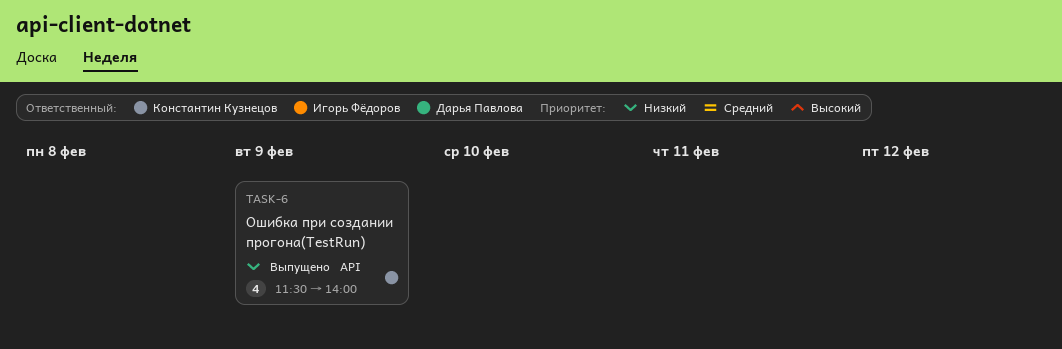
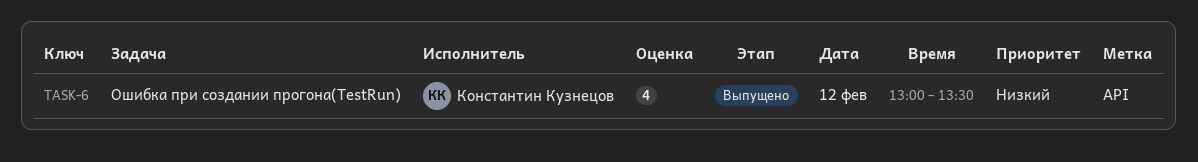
TASK-6, day: Feb 9 -> Feb 12
TASK-6, begins: 11:30 -> 13:00
TASK-6, ends: 14:00 -> 13:30

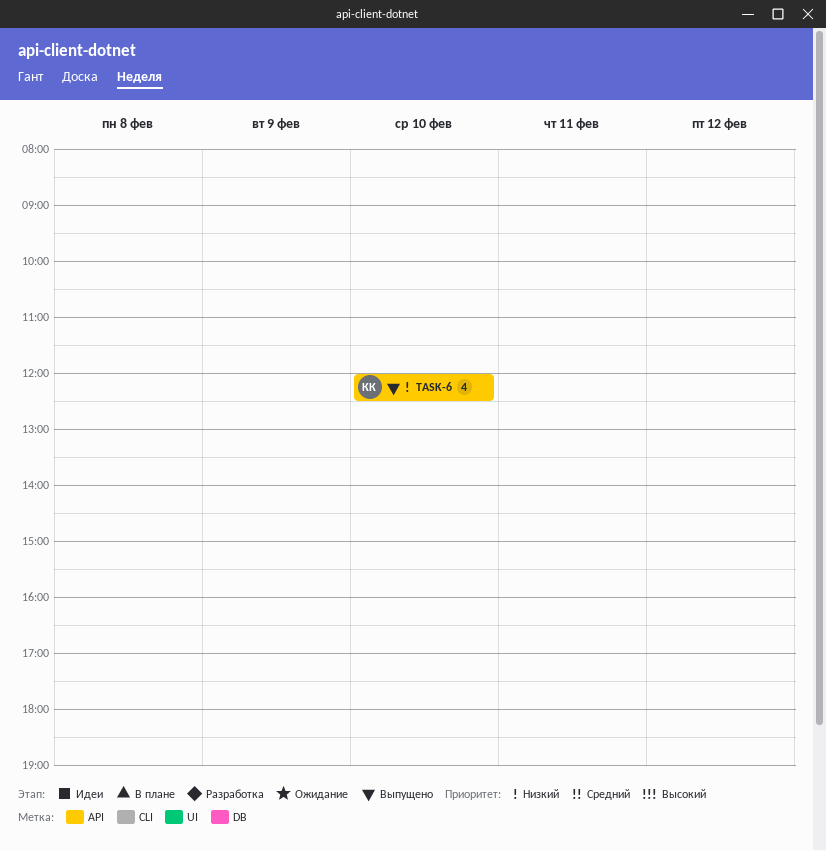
TASK-6, day: Feb 12 -> Feb 10
TASK-6, begins: 13:00 -> 12:00
TASK-6, ends: 13:30 -> 12:30

